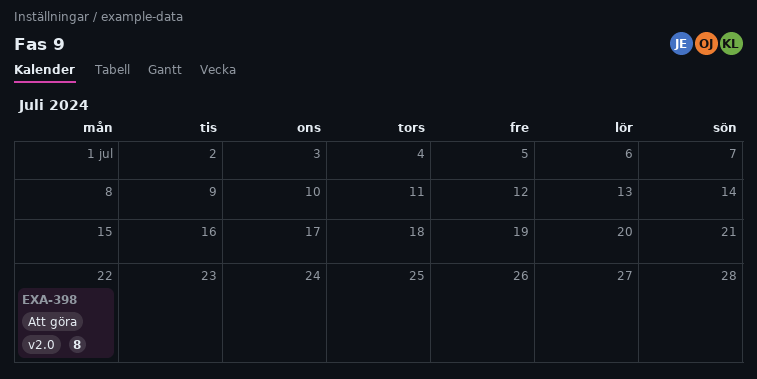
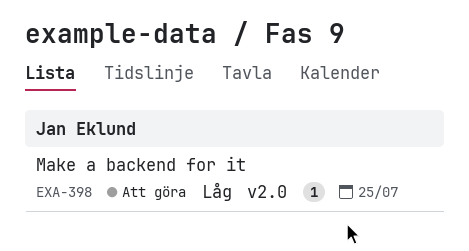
EXA-398, estimate: 8 -> 1
EXA-398, due: Jul 22 -> Jul 25

